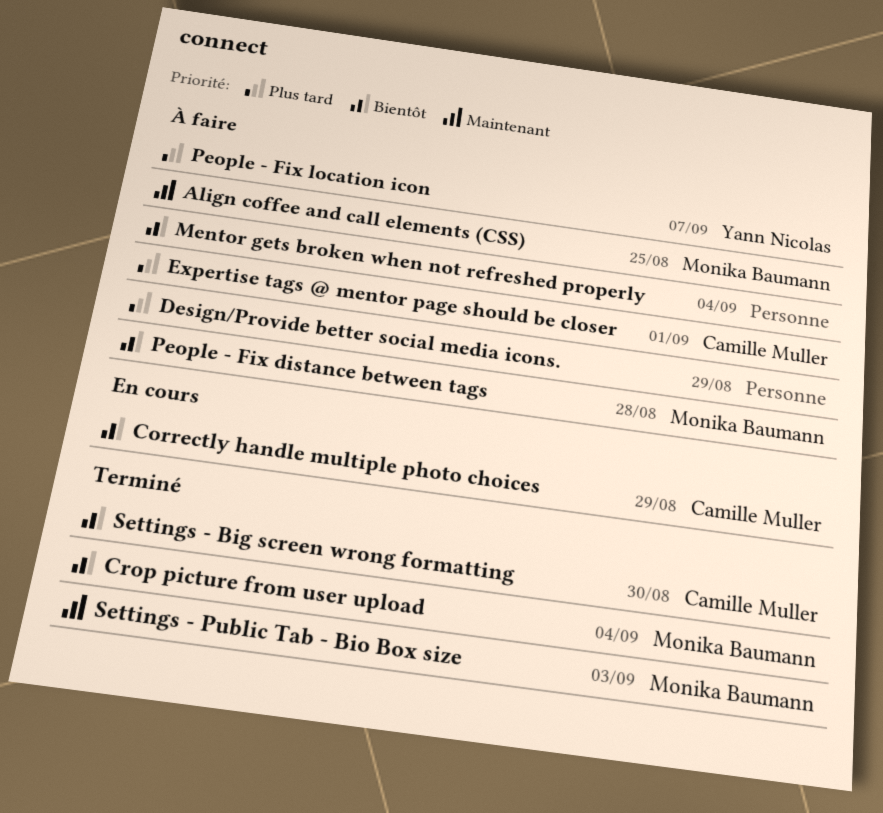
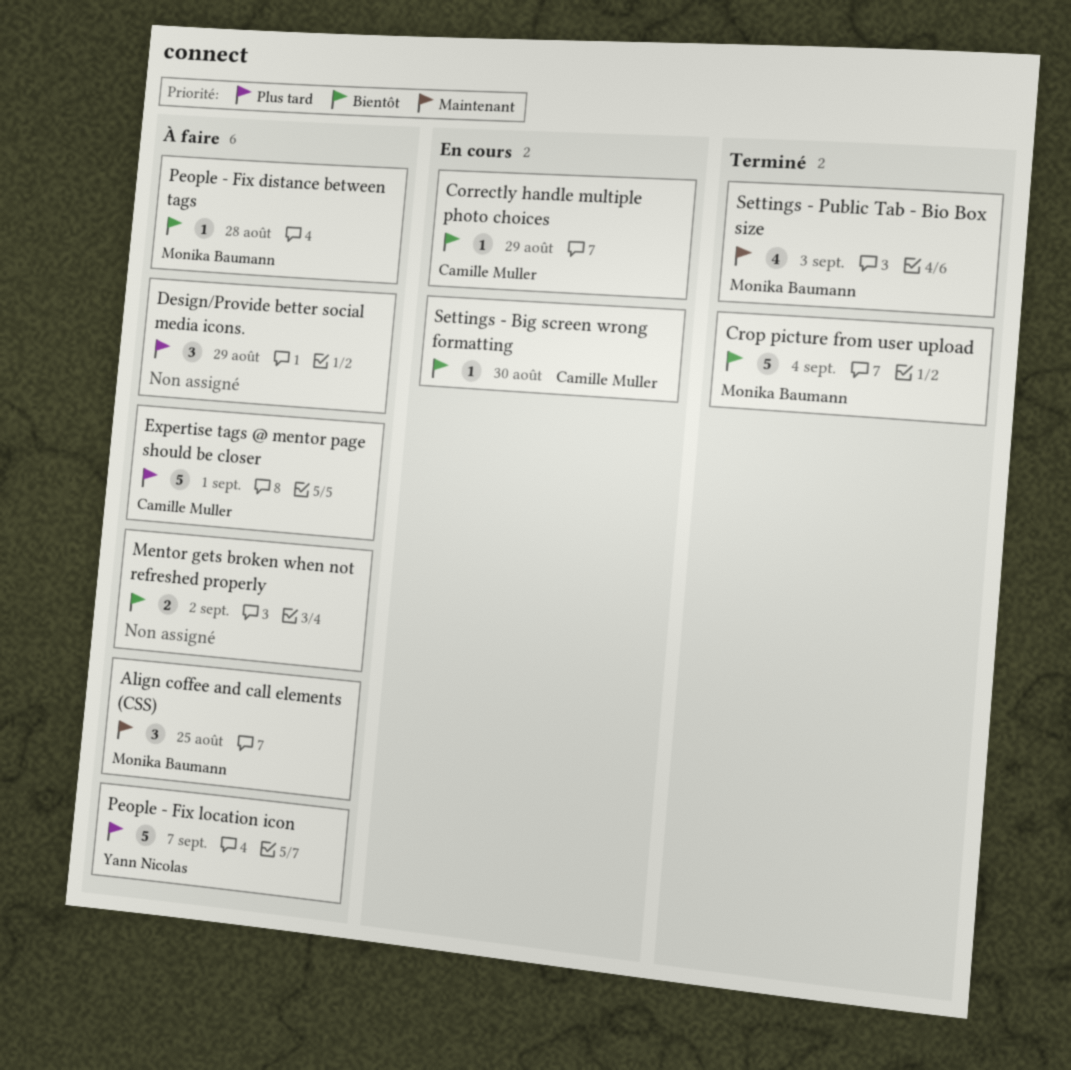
Mentor gets broken when not refreshed properly, due: Sep 4 -> Sep 2
Settings - Big screen wrong formatting, status: Terminé -> En cours

